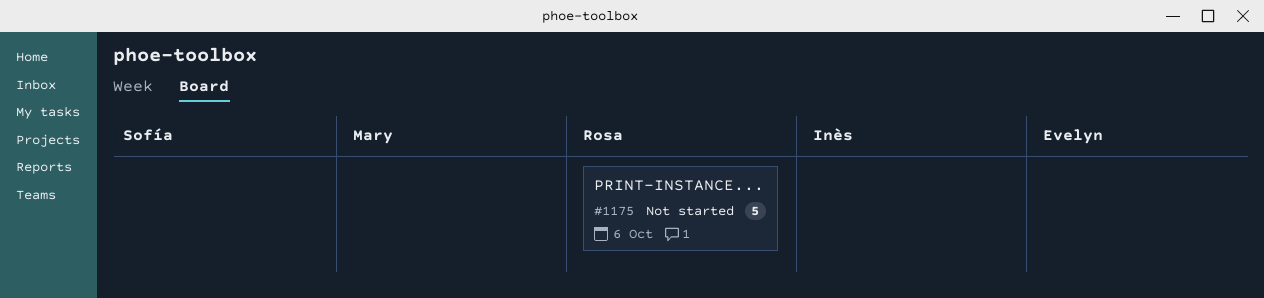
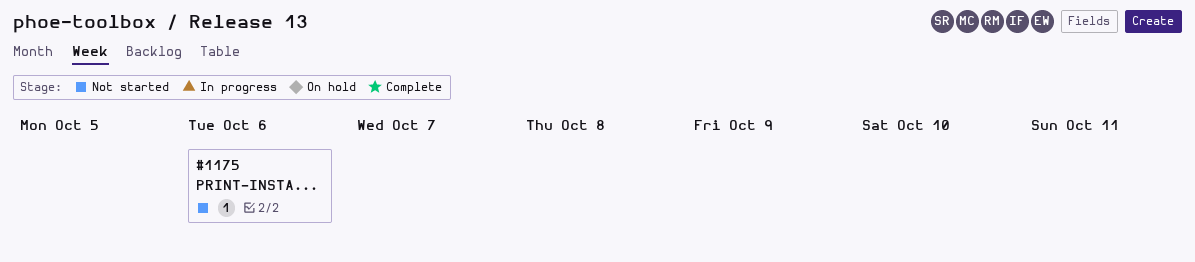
#1175, estimate: 5 -> 1

